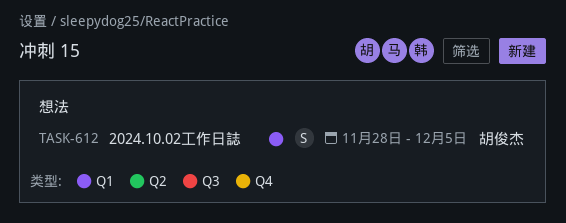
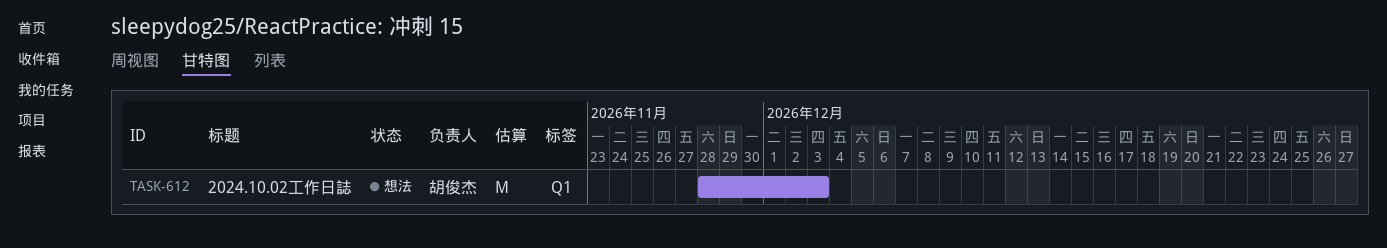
TASK-612, estimate: S -> M
TASK-612, due: Dec 5 -> Dec 3

